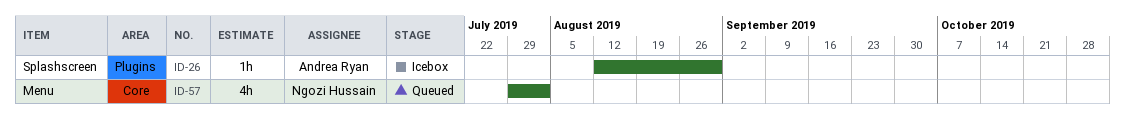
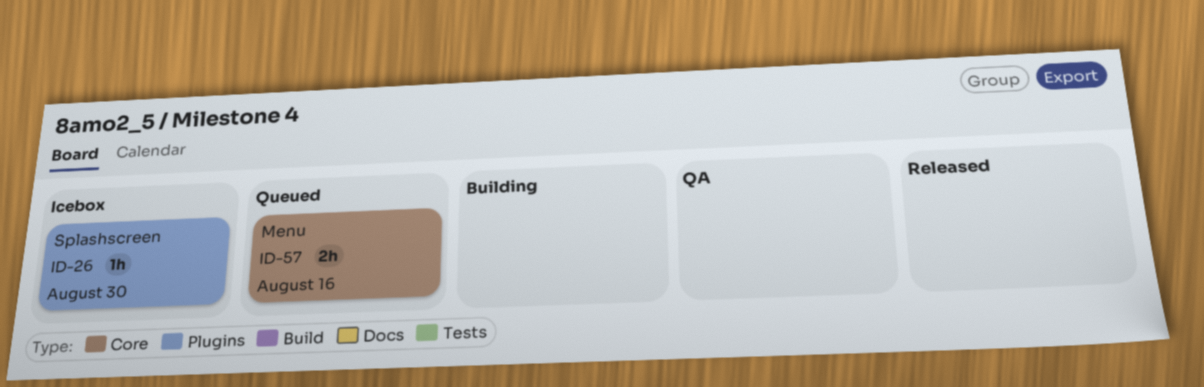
ID-57, estimate: 4h -> 2h
ID-57, due: Aug 2 -> Aug 16

